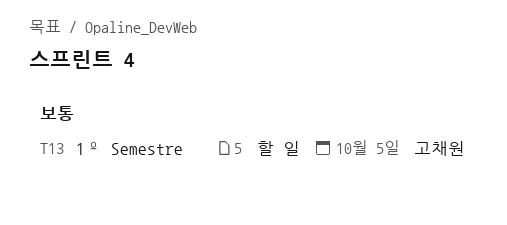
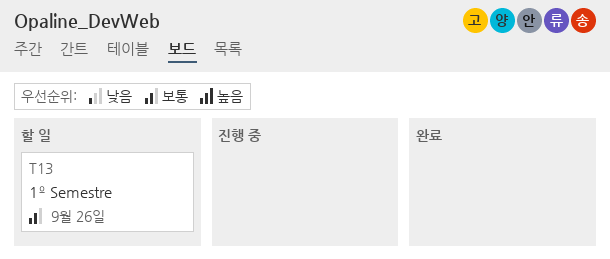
T13, due: Oct 5 -> Sep 26

